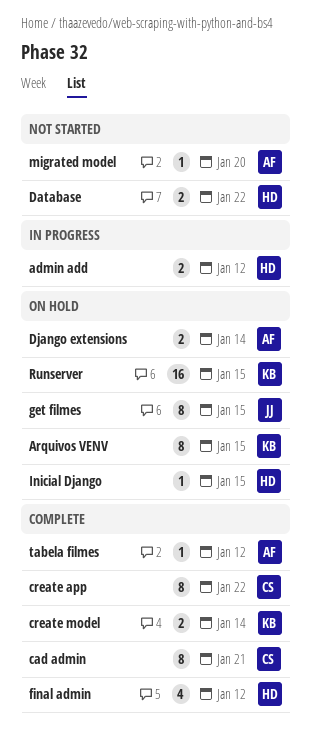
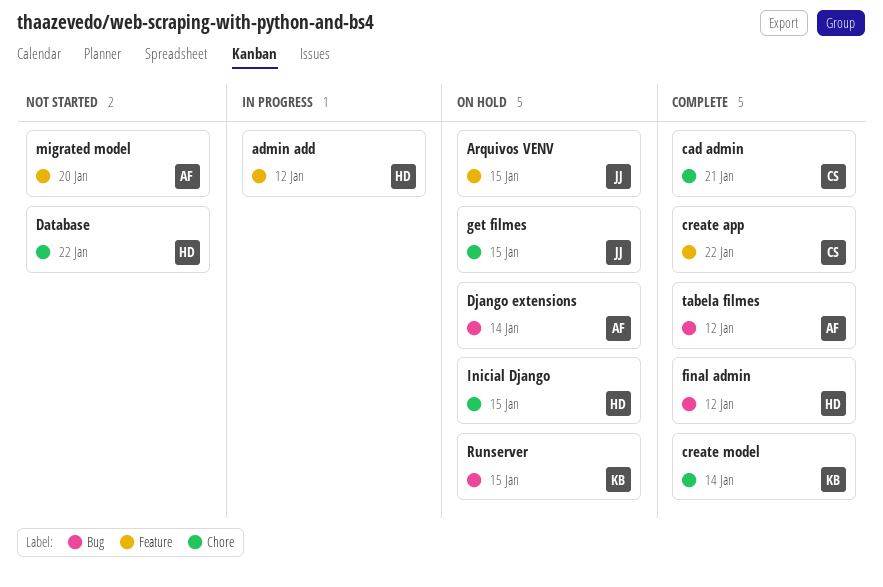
Arquivos VENV, owner: KB -> JJ

